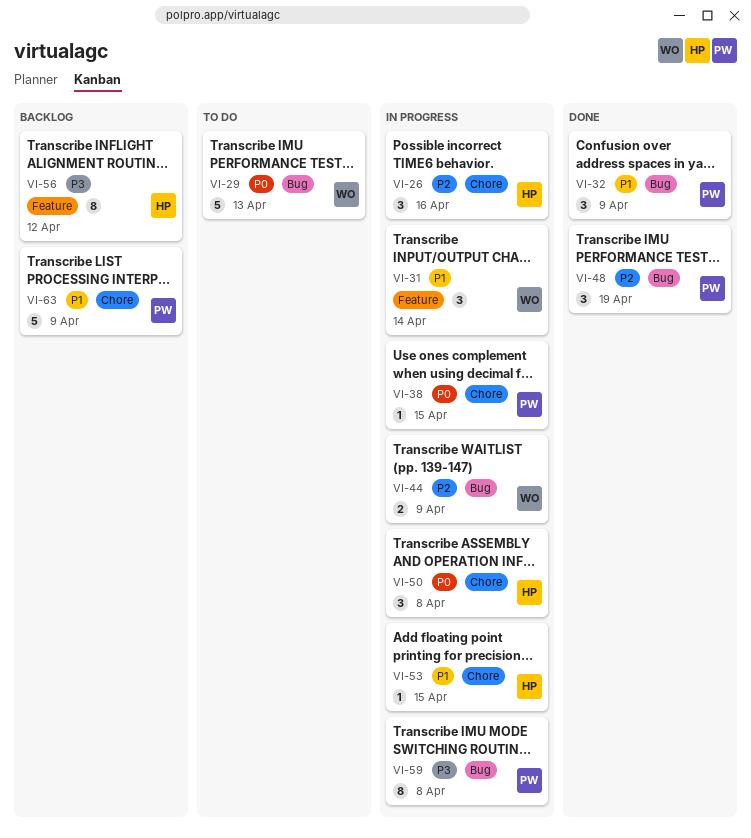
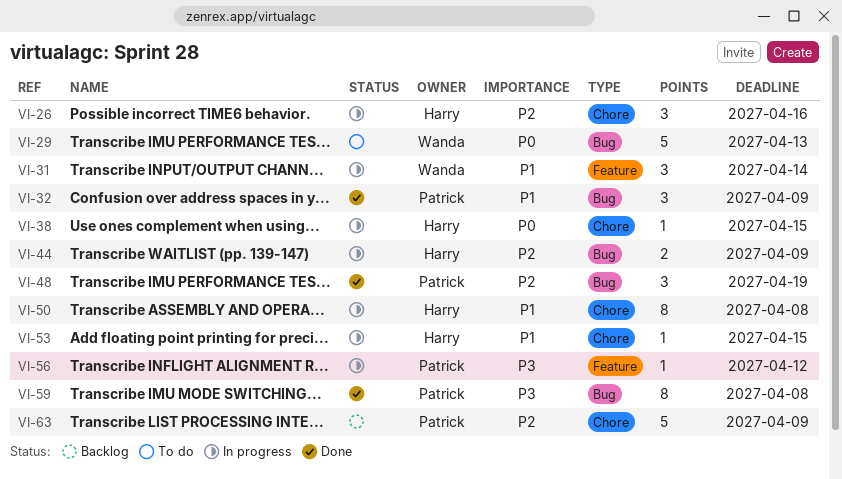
VI-38, owner: Patrick -> Harry
VI-44, owner: Wanda -> Harry
VI-50, priority: P0 -> P1
VI-50, estimate: 3 -> 8
VI-56, status: Backlog -> In progress
VI-56, owner: Harry -> Patrick
VI-56, estimate: 8 -> 1
VI-59, status: In progress -> Done
VI-63, priority: P1 -> P2

